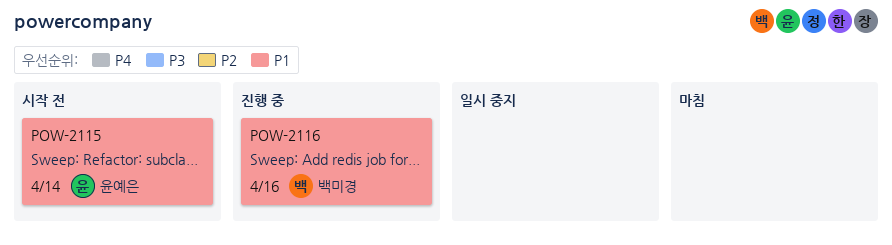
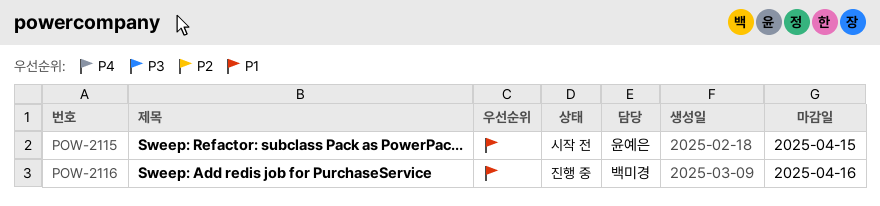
POW-2115, due: Apr 14 -> Apr 15

